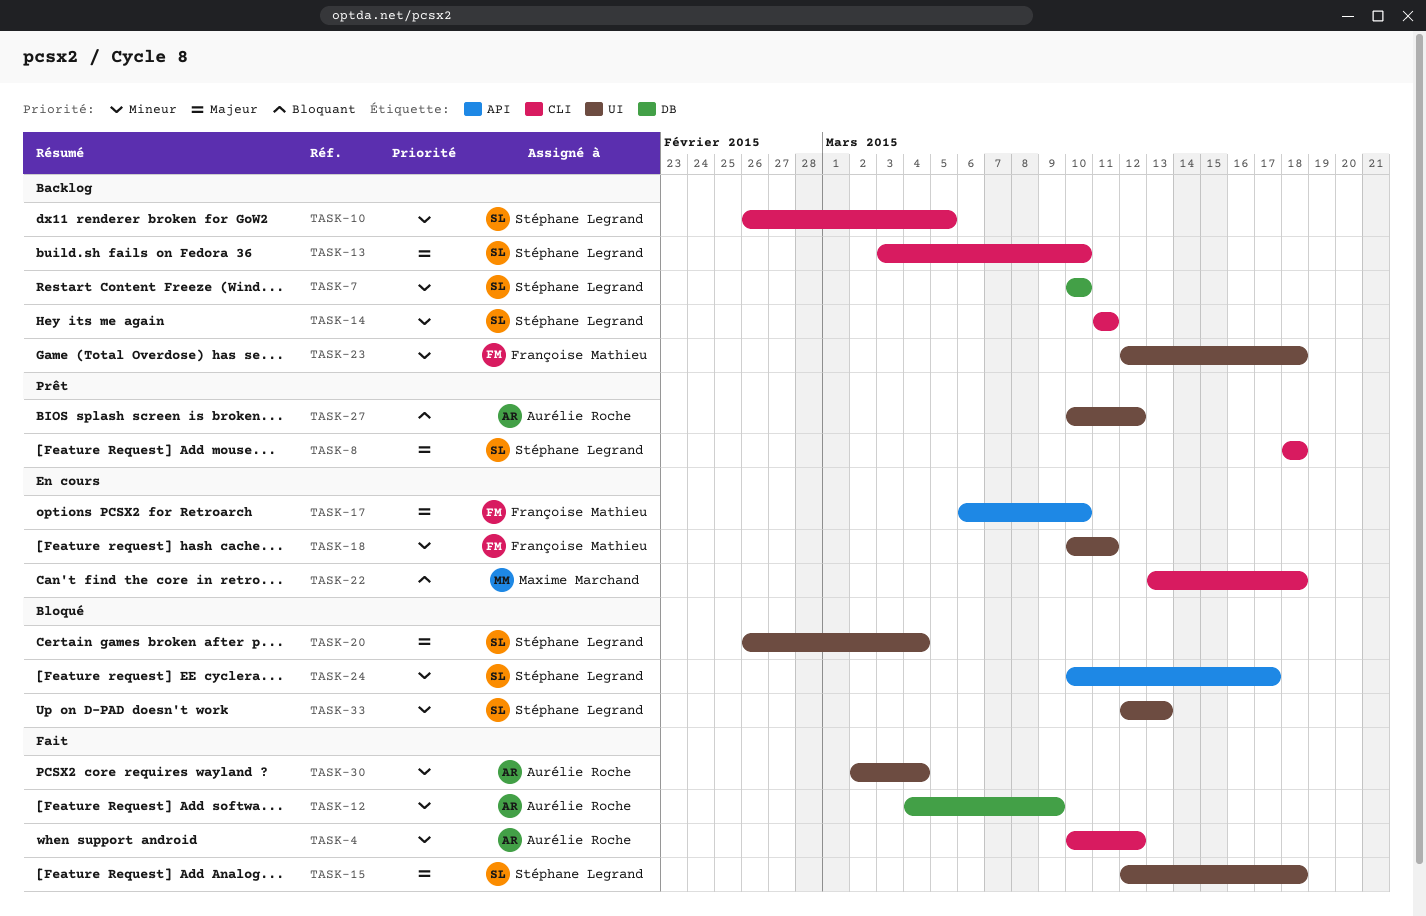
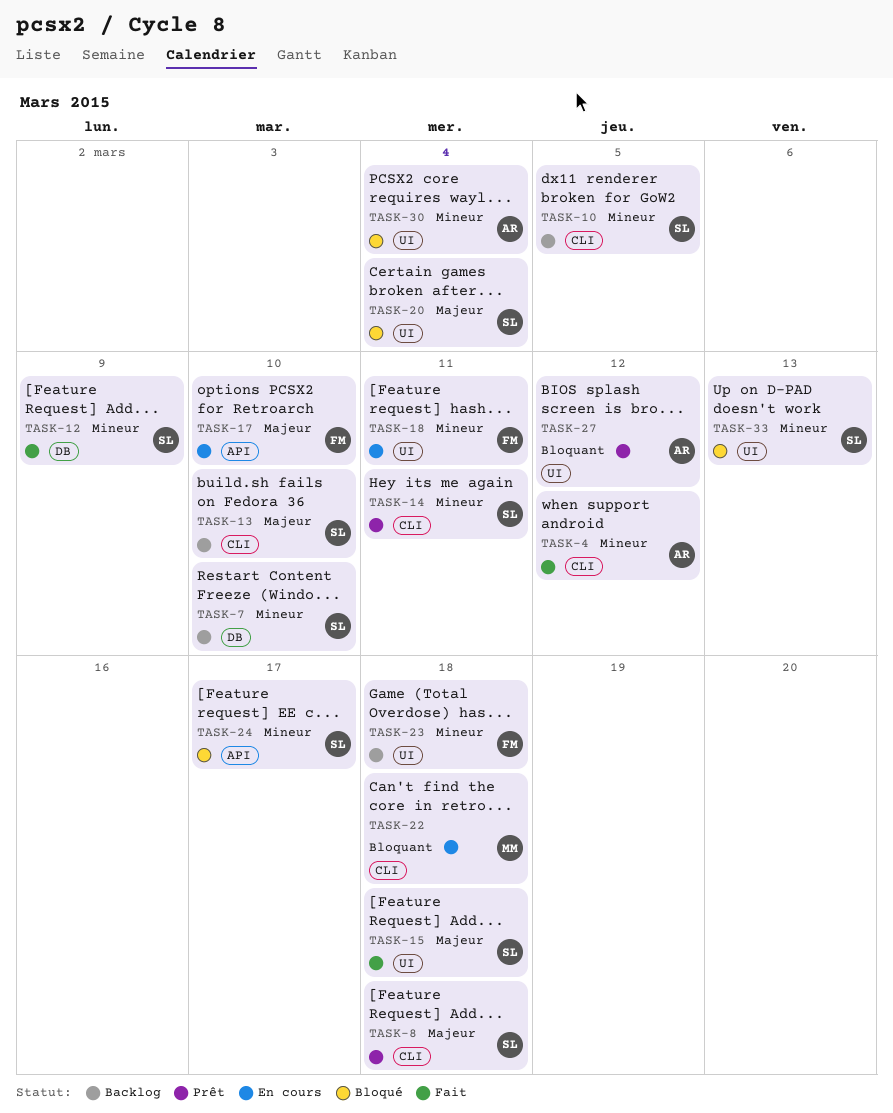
TASK-12, owner: Aurélie Roche -> Stéphane Legrand
TASK-14, status: Backlog -> Prêt
TASK-30, status: Fait -> Bloqué

